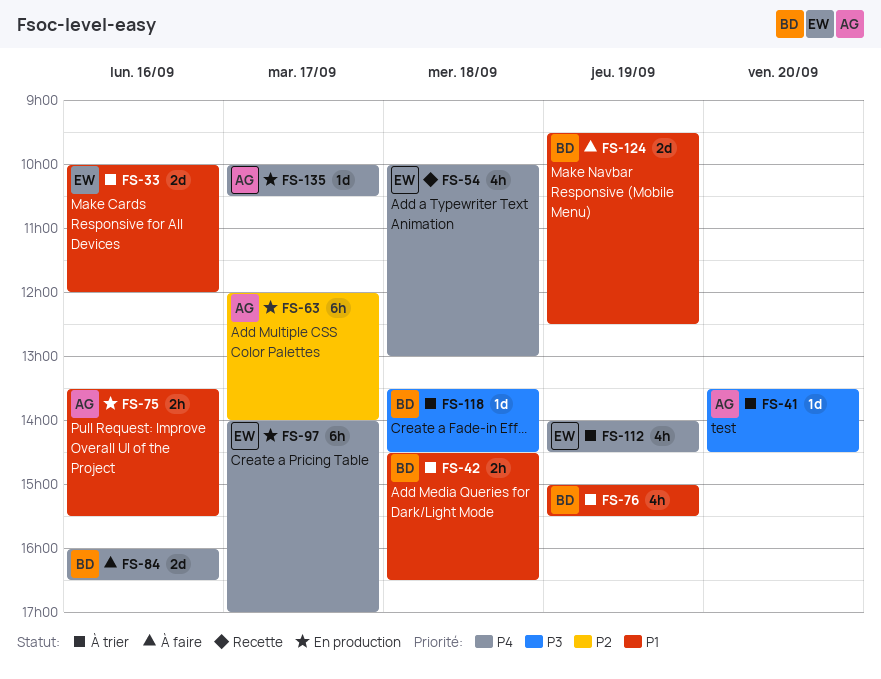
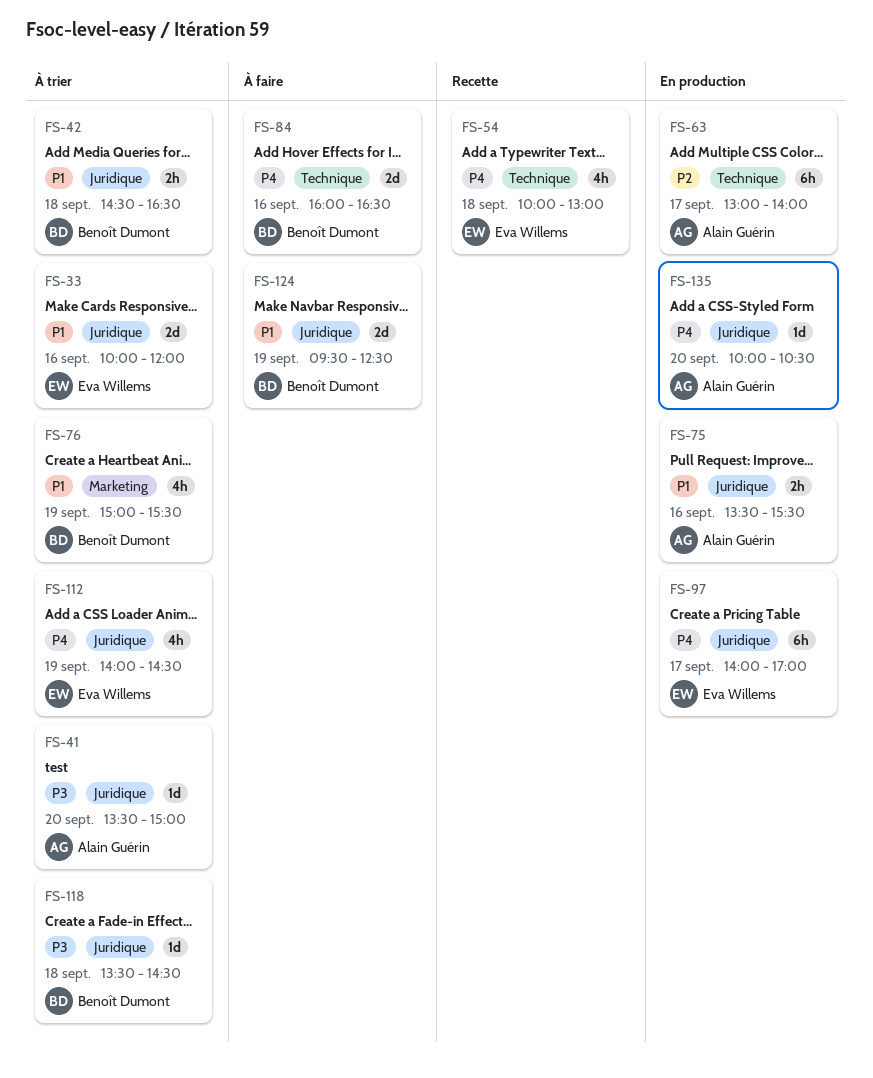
FS-41, ends: 14:30 -> 15:00
FS-63, begins: 12:00 -> 13:00
FS-135, day: Sep 17 -> Sep 20

